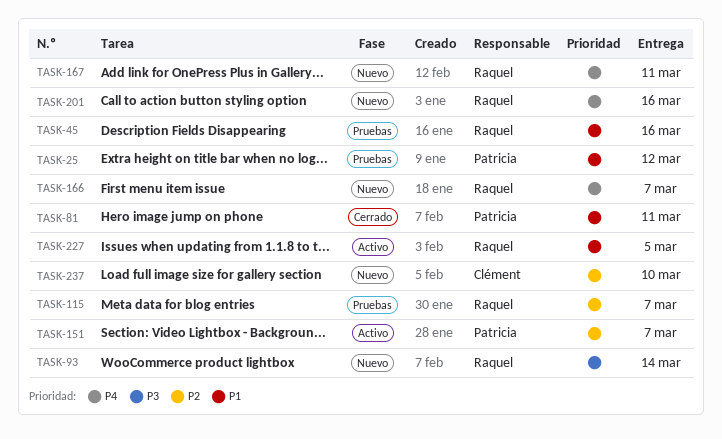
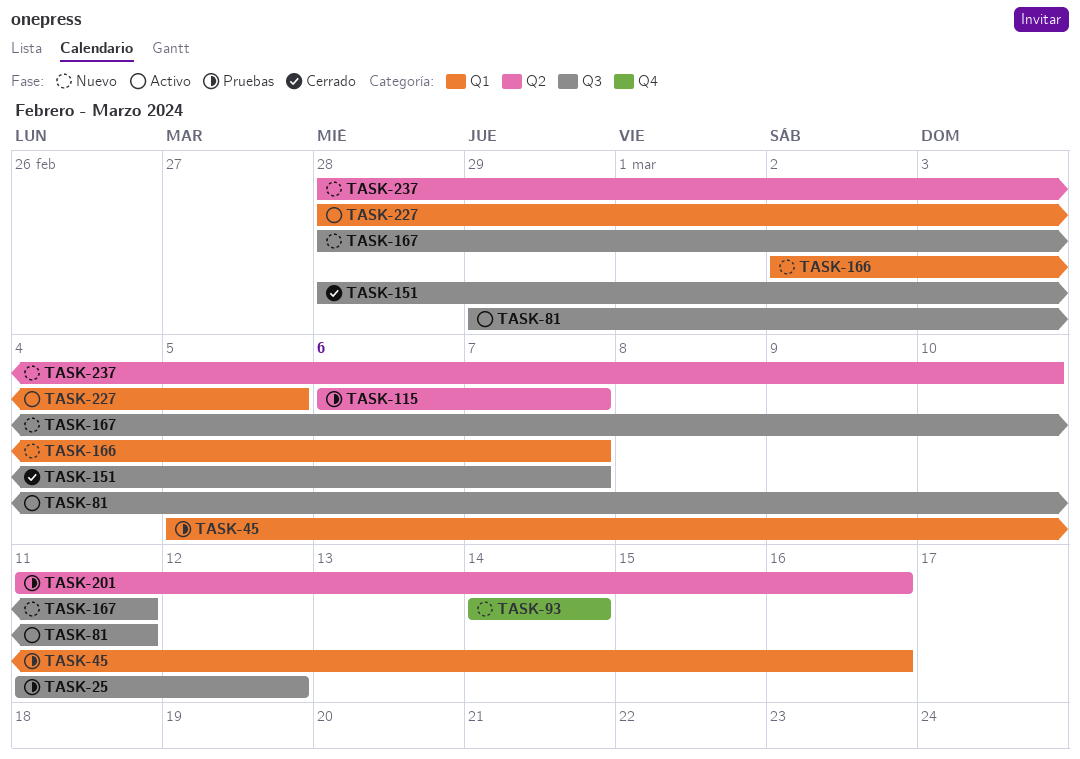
TASK-81, status: Cerrado -> Activo
TASK-151, status: Activo -> Cerrado
TASK-201, status: Nuevo -> Pruebas

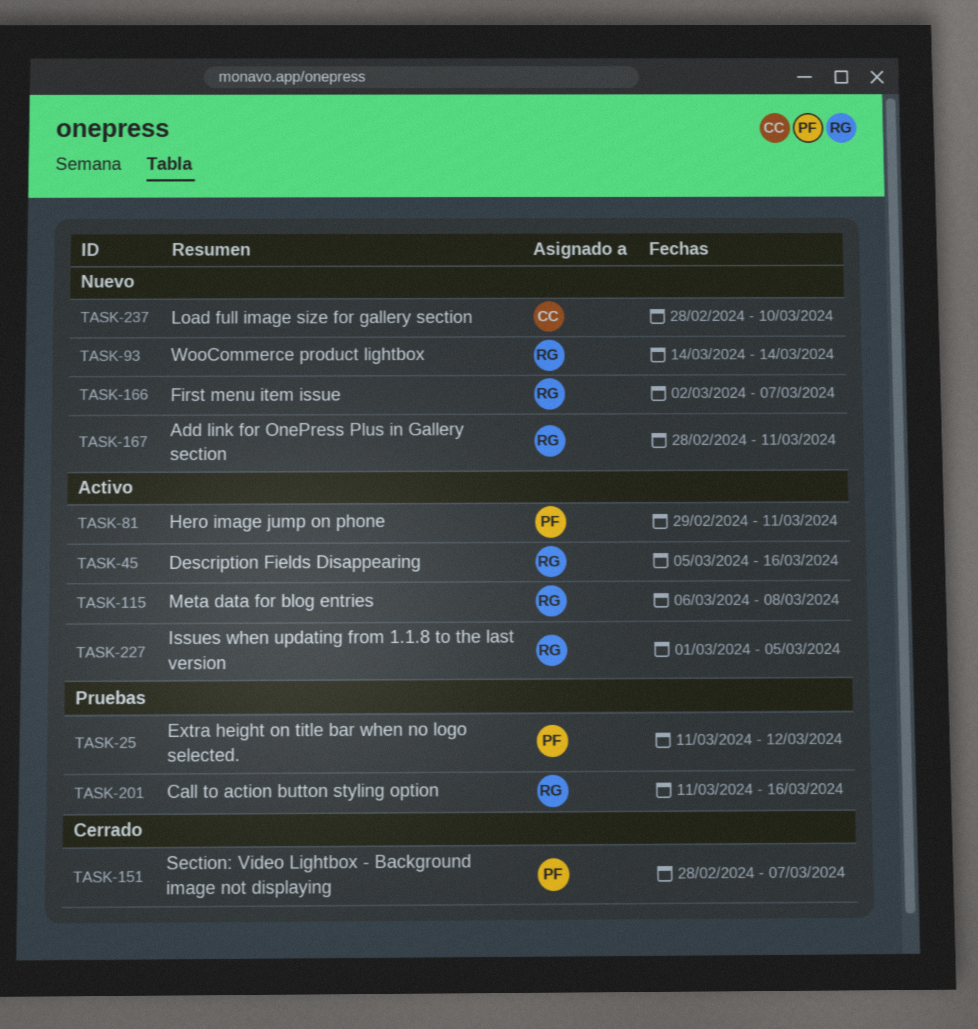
TASK-45, status: Pruebas -> Activo
TASK-115, status: Pruebas -> Activo
TASK-115, due: Mar 7 -> Mar 8
TASK-227, start: Feb 28 -> Mar 1

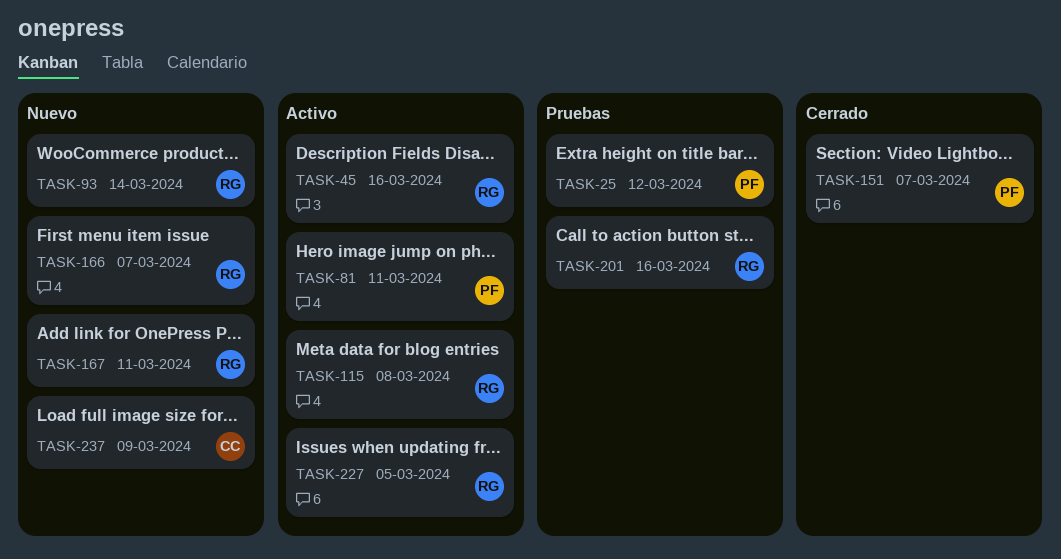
TASK-237, due: Mar 10 -> Mar 9

